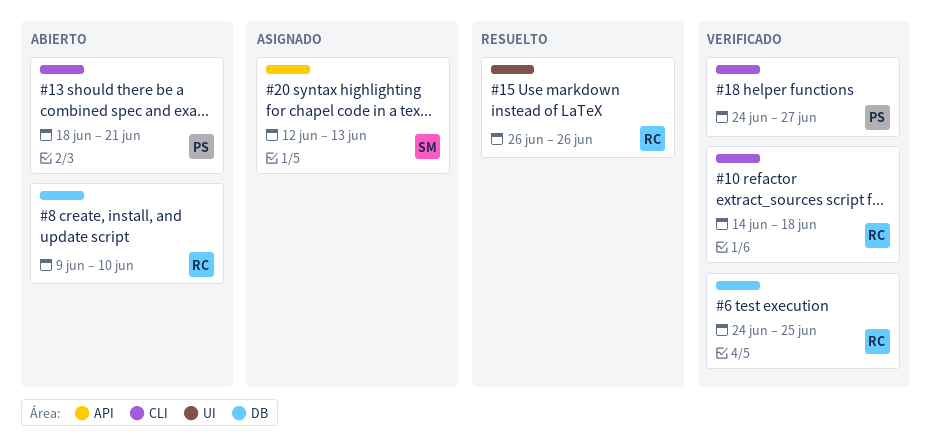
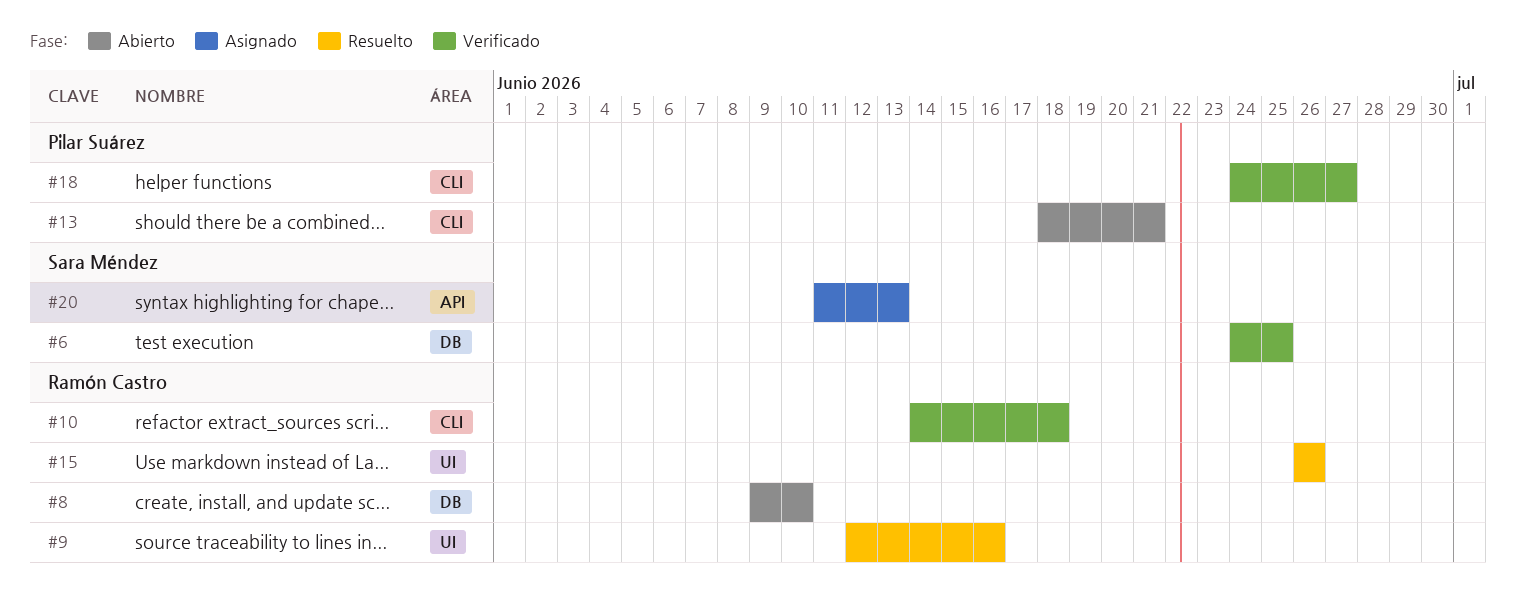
#6, owner: Ramón Castro -> Sara Méndez
#9: none -> present
#20, start: Jun 12 -> Jun 11

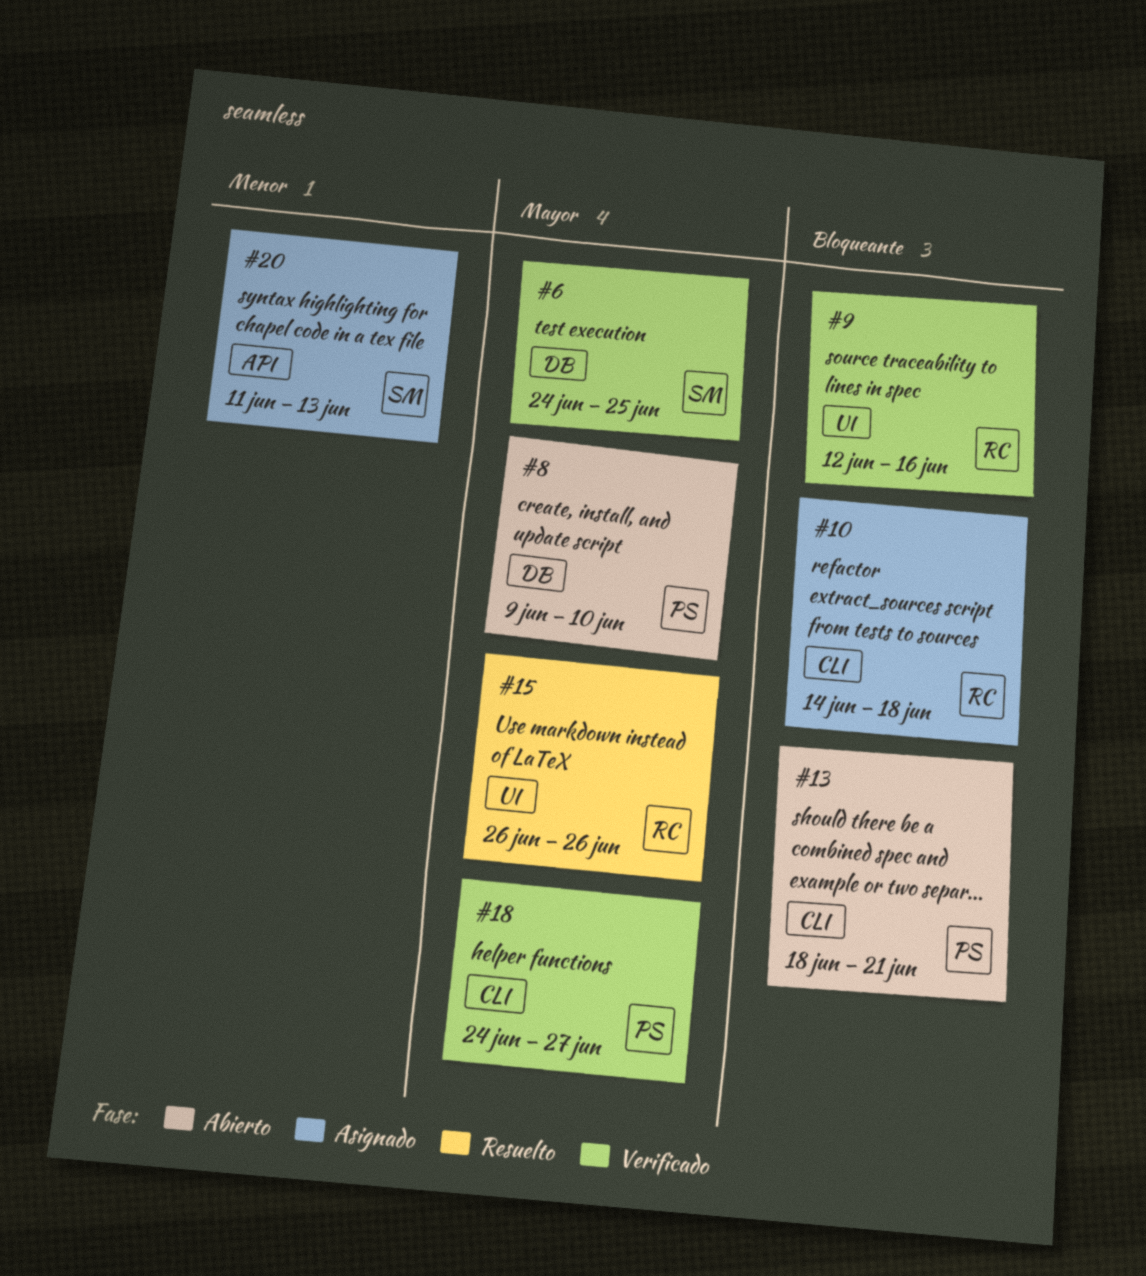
#8, owner: Ramón Castro -> Pilar Suárez
#9, status: Resuelto -> Verificado
#10, status: Verificado -> Asignado

